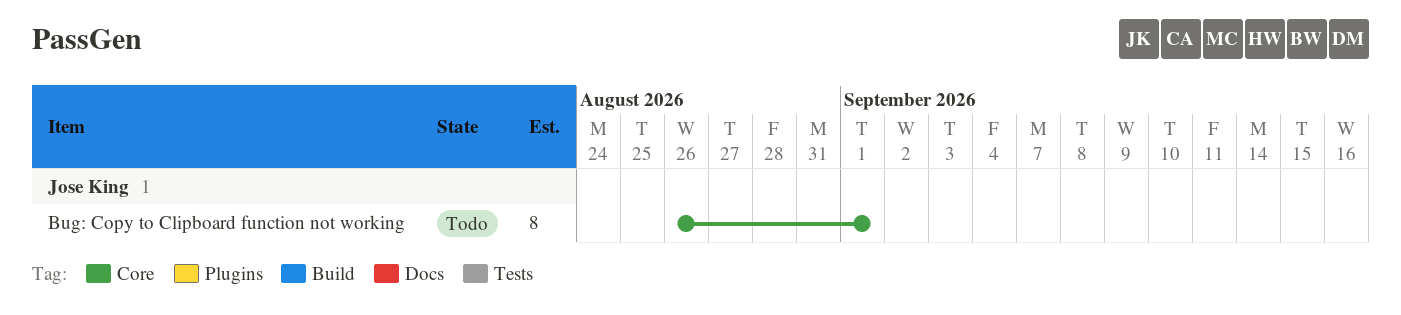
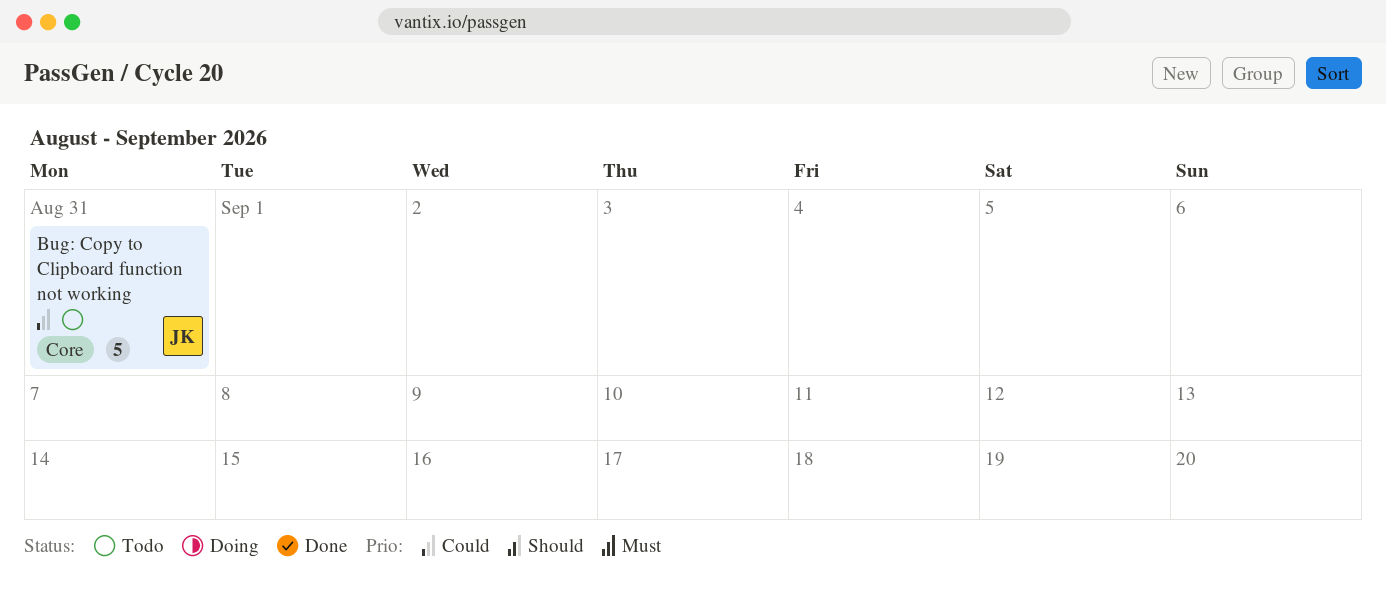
Bug: Copy to Clipboard function not working, estimate: 8 -> 5
Bug: Copy to Clipboard function not working, due: Sep 1 -> Aug 31

